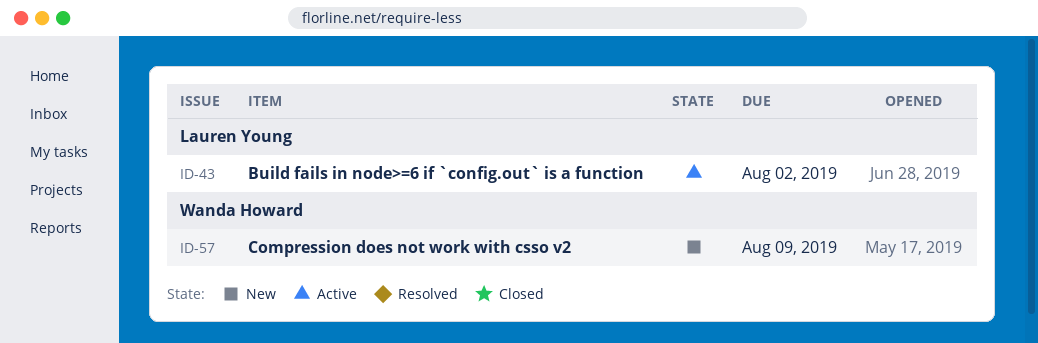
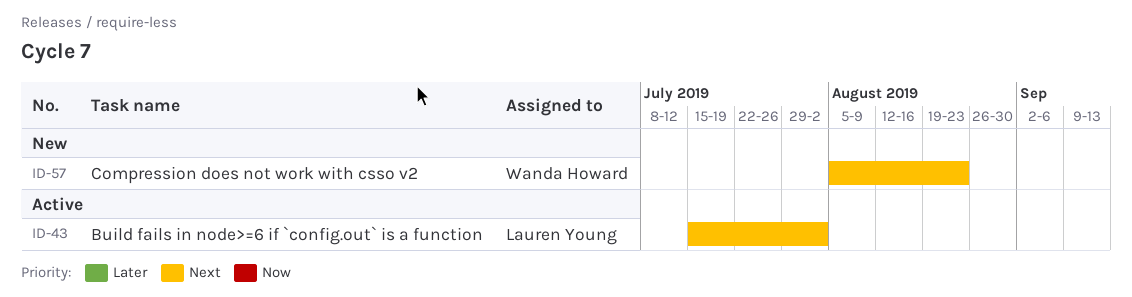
ID-57, due: Aug 9 -> Aug 23

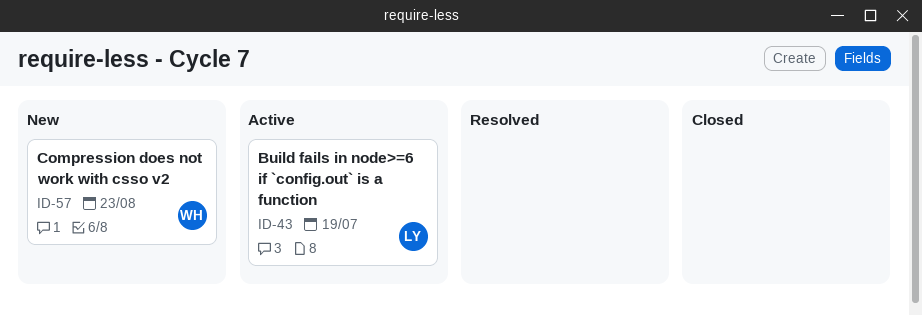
ID-43, due: Aug 2 -> Jul 19

